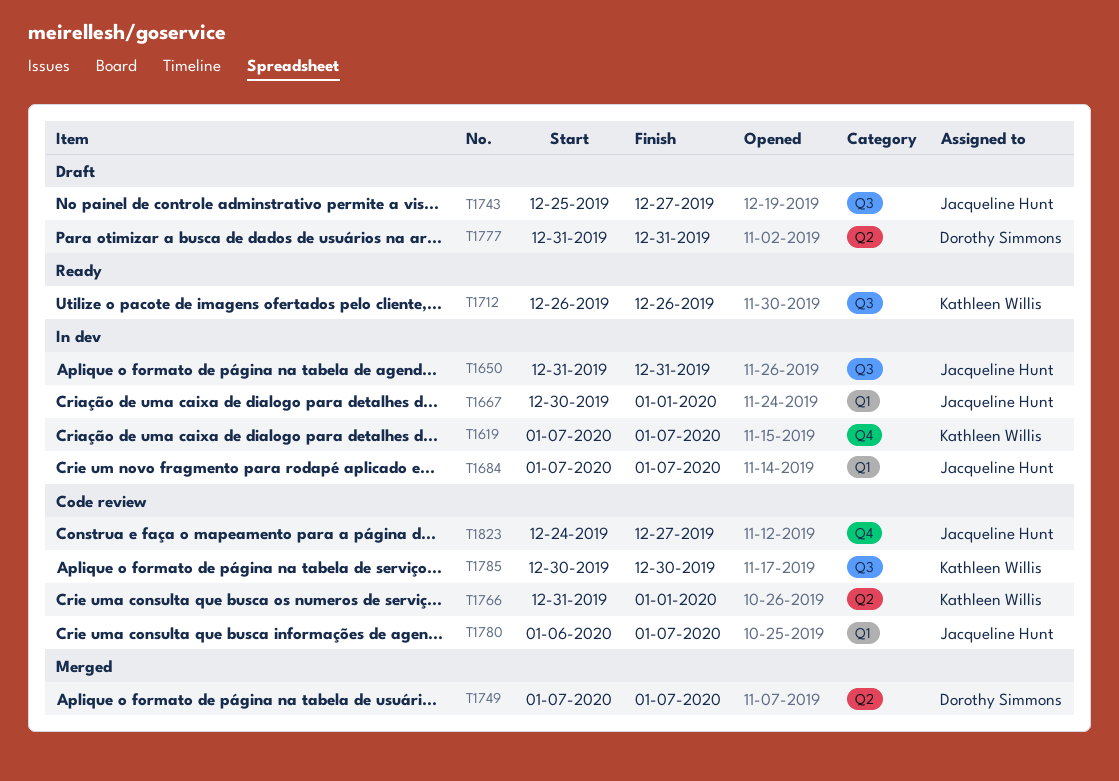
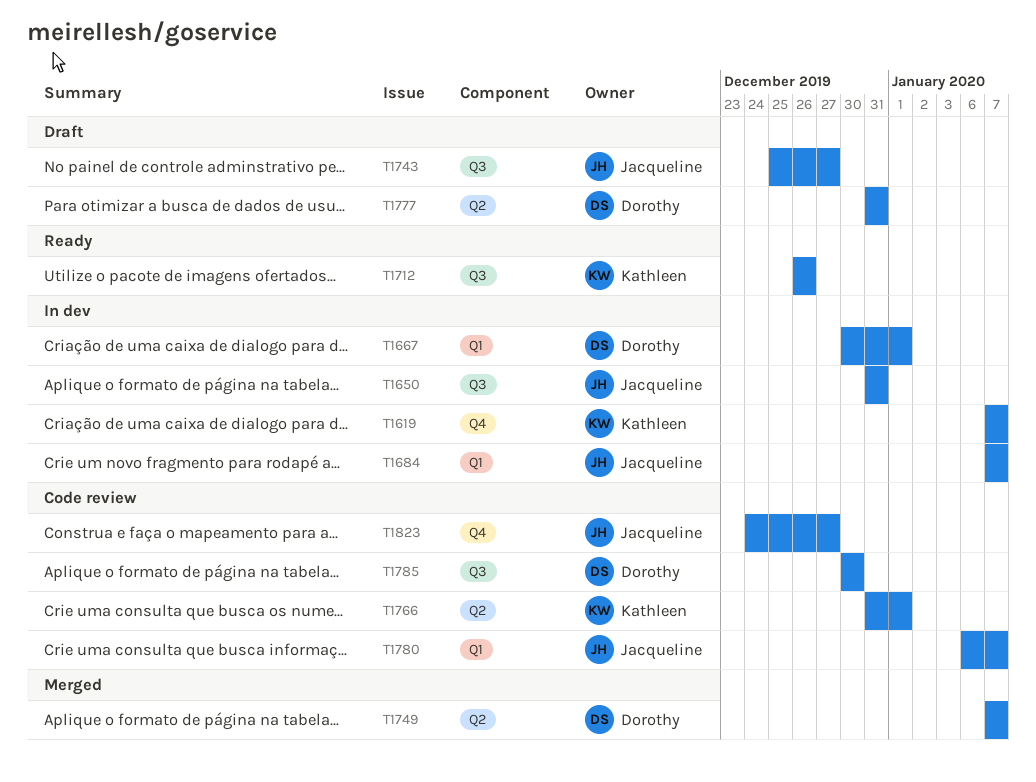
T1667, owner: Jacqueline Hunt -> Dorothy Simmons
T1785, owner: Kathleen Willis -> Dorothy Simmons

